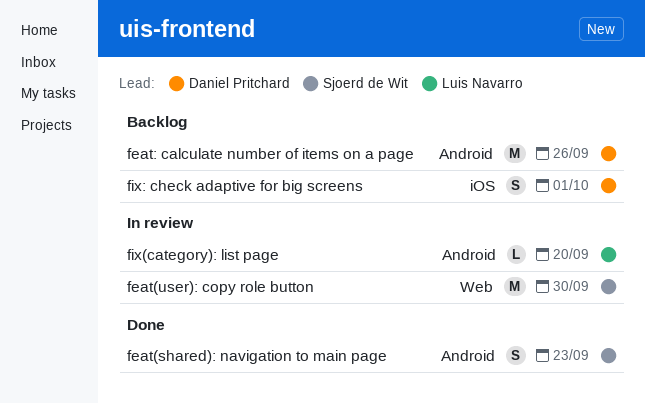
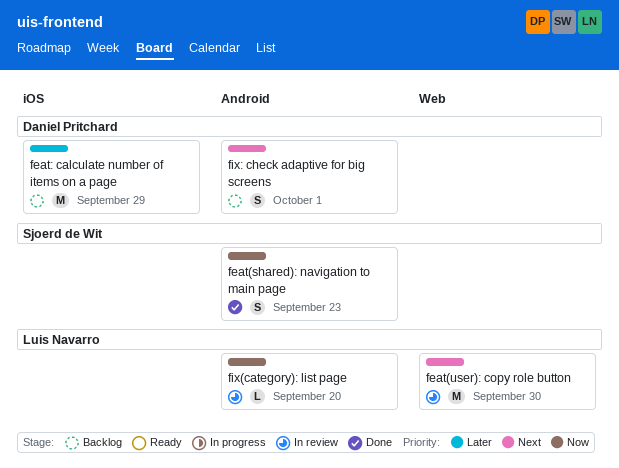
feat(user): copy role button, owner: Sjoerd de Wit -> Luis Navarro
feat: calculate number of items on a page, label: Android -> iOS
feat: calculate number of items on a page, due: Sep 26 -> Sep 29
fix: check adaptive for big screens, label: iOS -> Android

